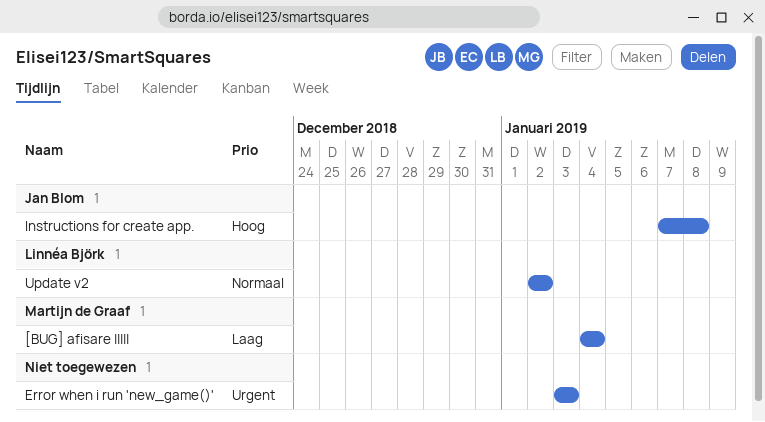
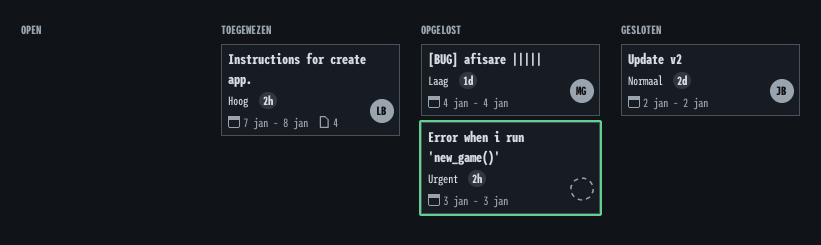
Instructions for create app., owner: Jan Blom -> Linnéa Björk
Update v2, owner: Linnéa Björk -> Jan Blom

